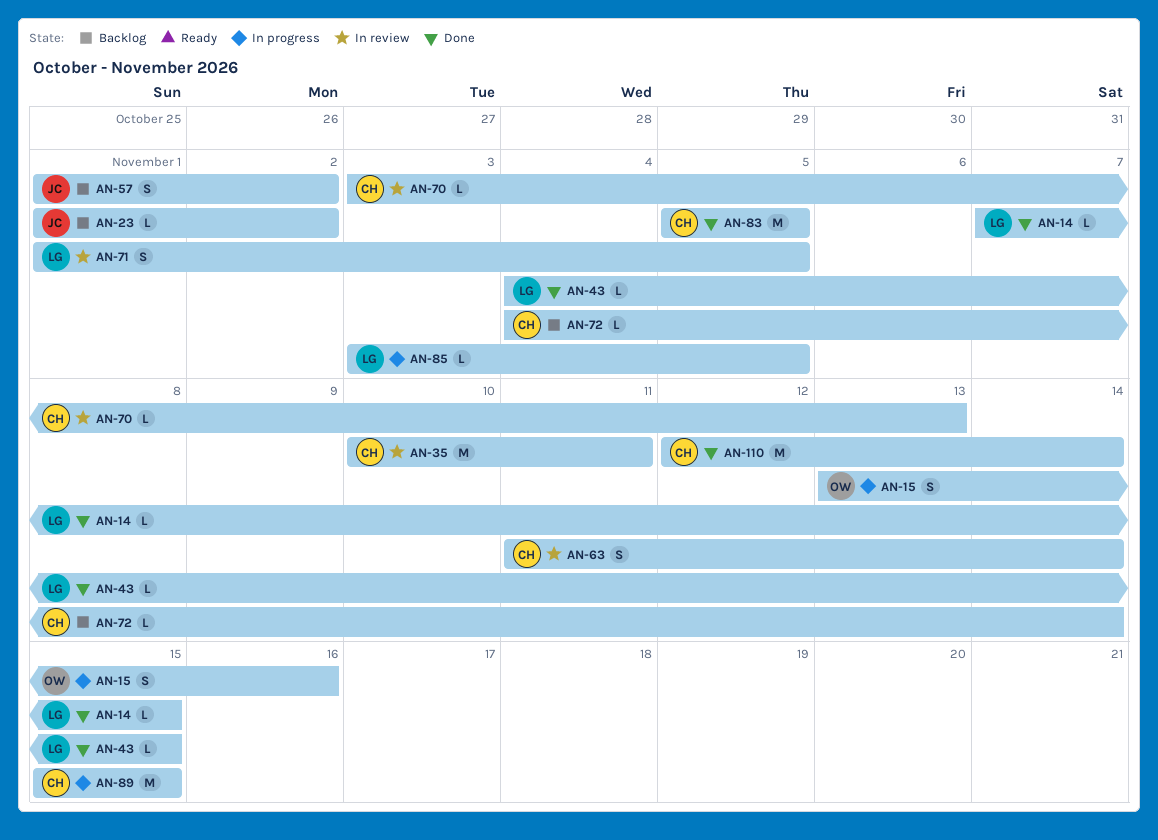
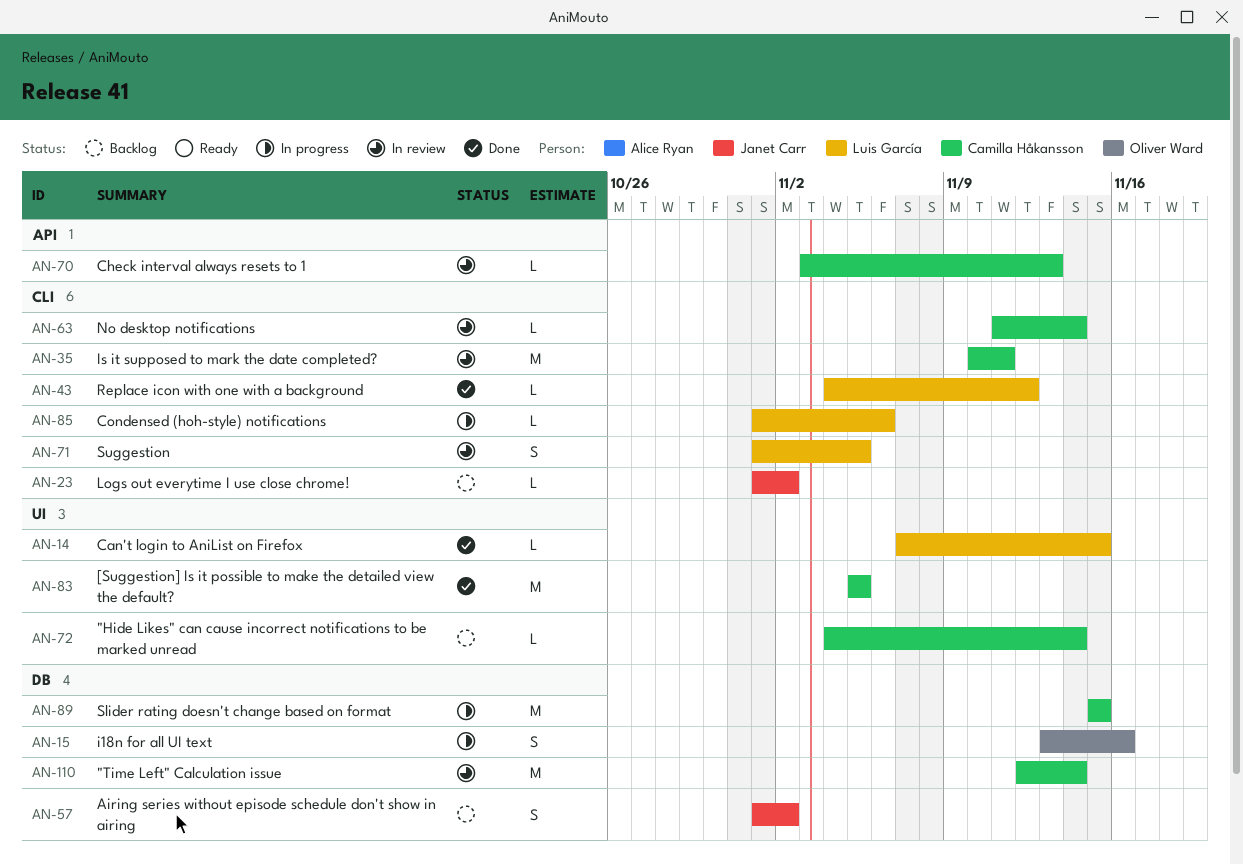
AN-43, due: Nov 15 -> Nov 12
AN-63, estimate: S -> L
AN-85, start: Nov 3 -> Nov 1
AN-85, due: Nov 5 -> Nov 6
AN-110, status: Done -> In review

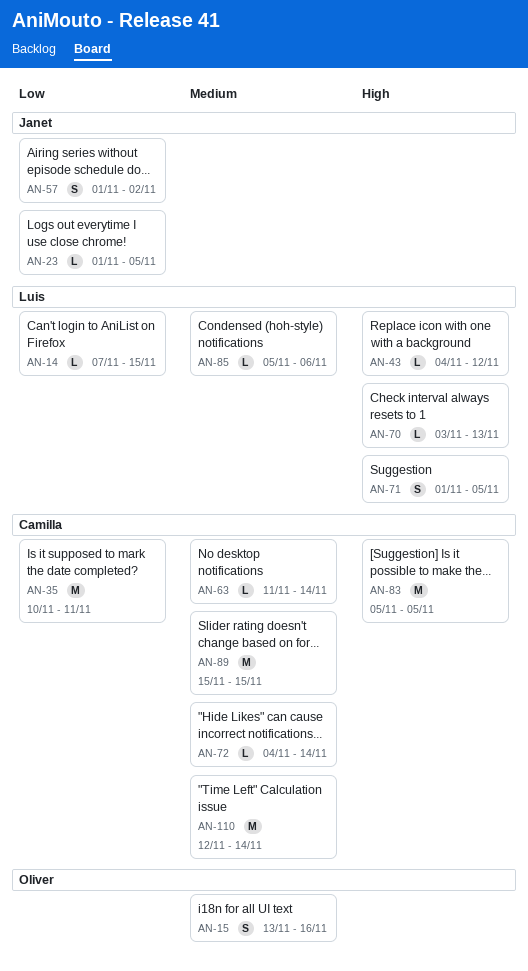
AN-23, due: Nov 2 -> Nov 5
AN-70, owner: Camilla Håkansson -> Luis García
AN-85, start: Nov 1 -> Nov 5

